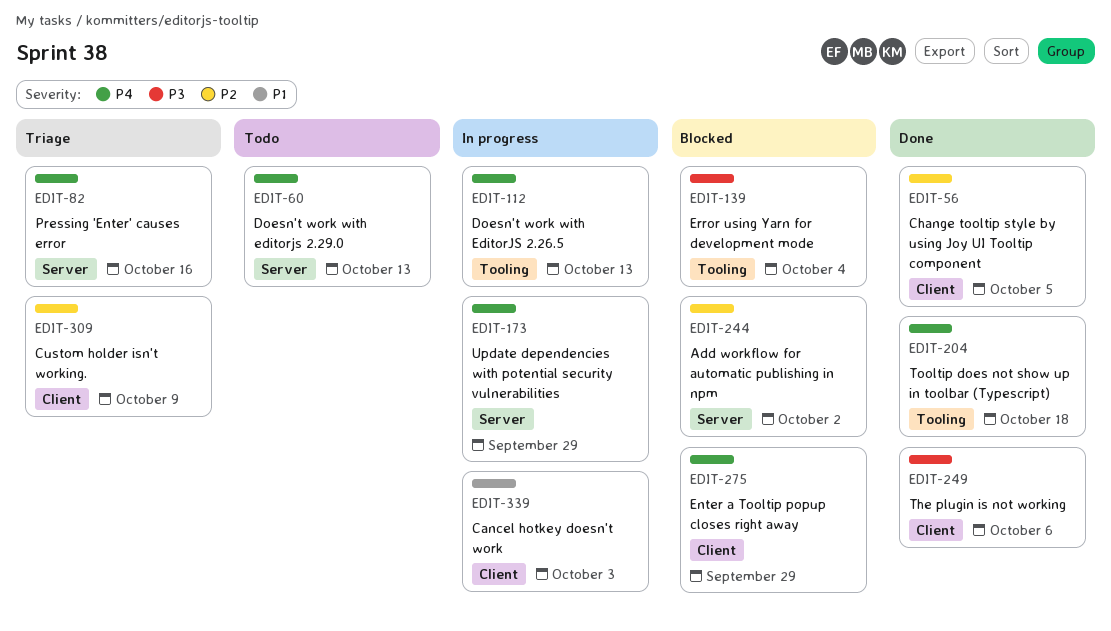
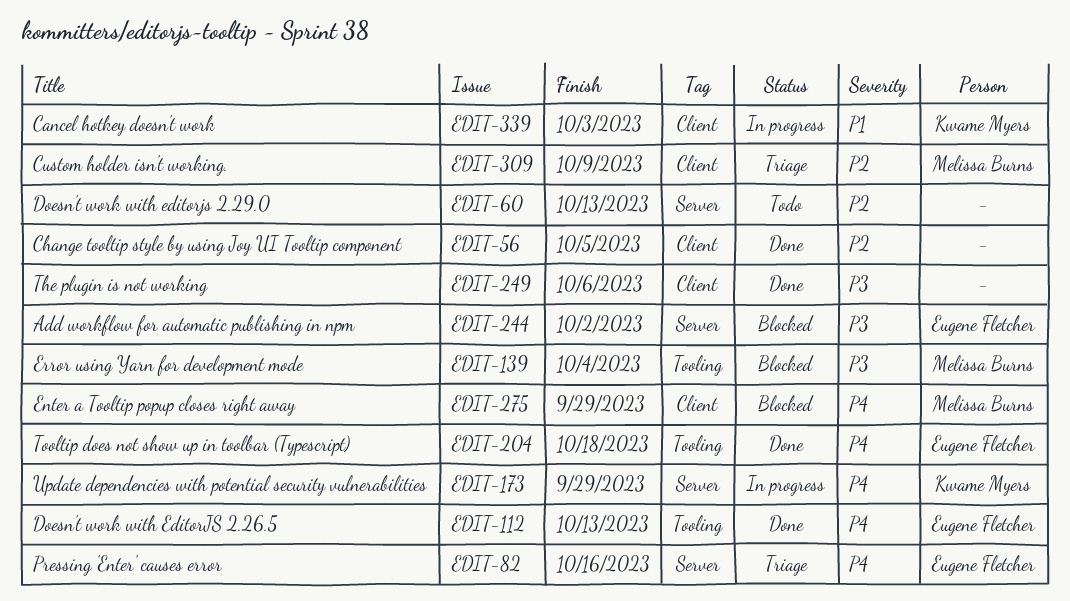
EDIT-60, priority: P4 -> P2
EDIT-112, status: In progress -> Done
EDIT-244, priority: P2 -> P3

